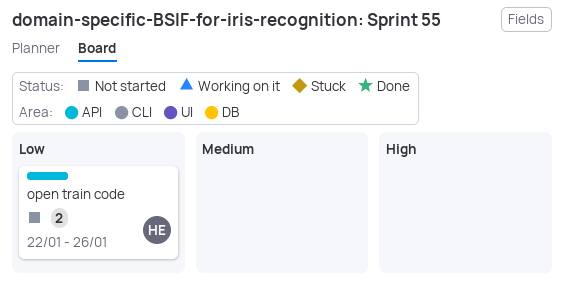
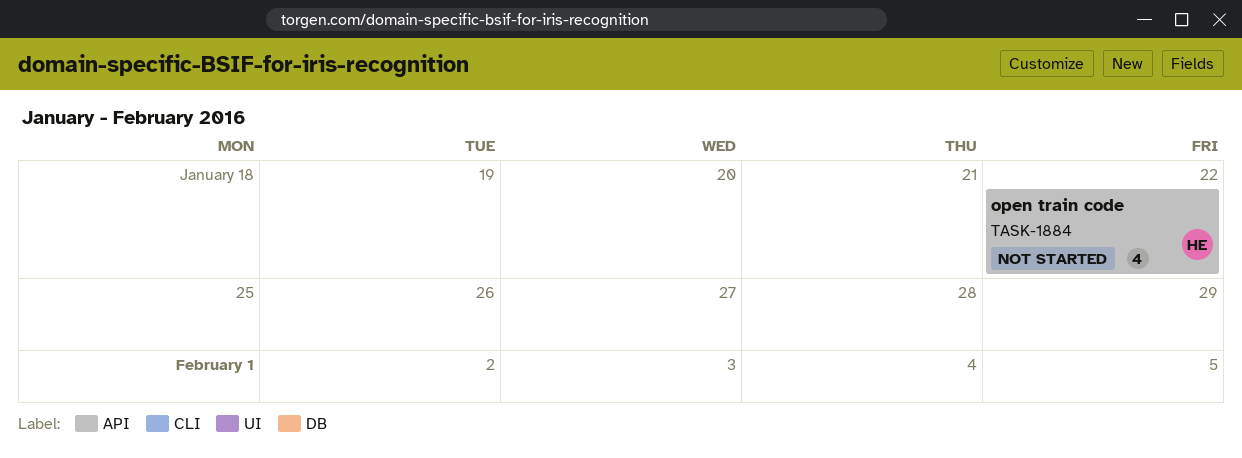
open train code, estimate: 2 -> 4
open train code, due: Jan 26 -> Jan 22

